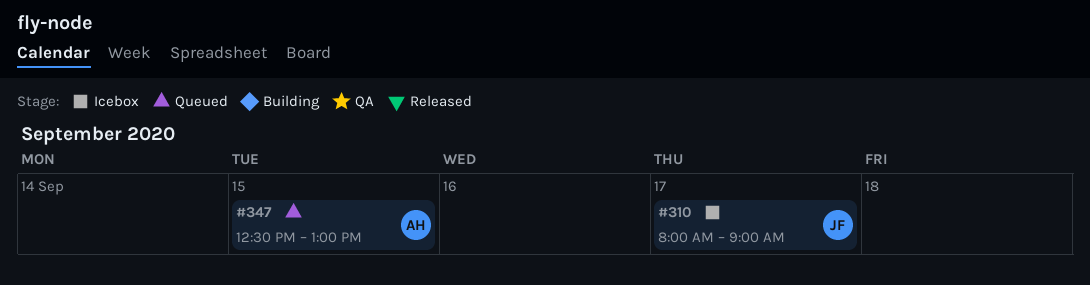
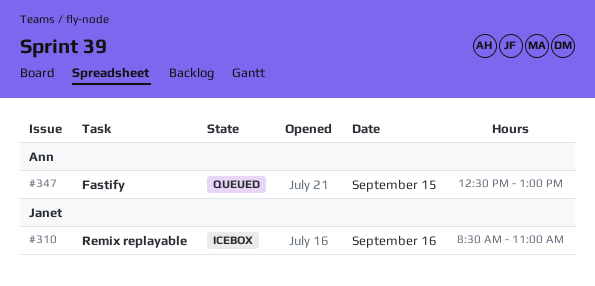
#310, day: Sep 17 -> Sep 16
#310, begins: 08:00 -> 08:30
#310, ends: 09:00 -> 11:00

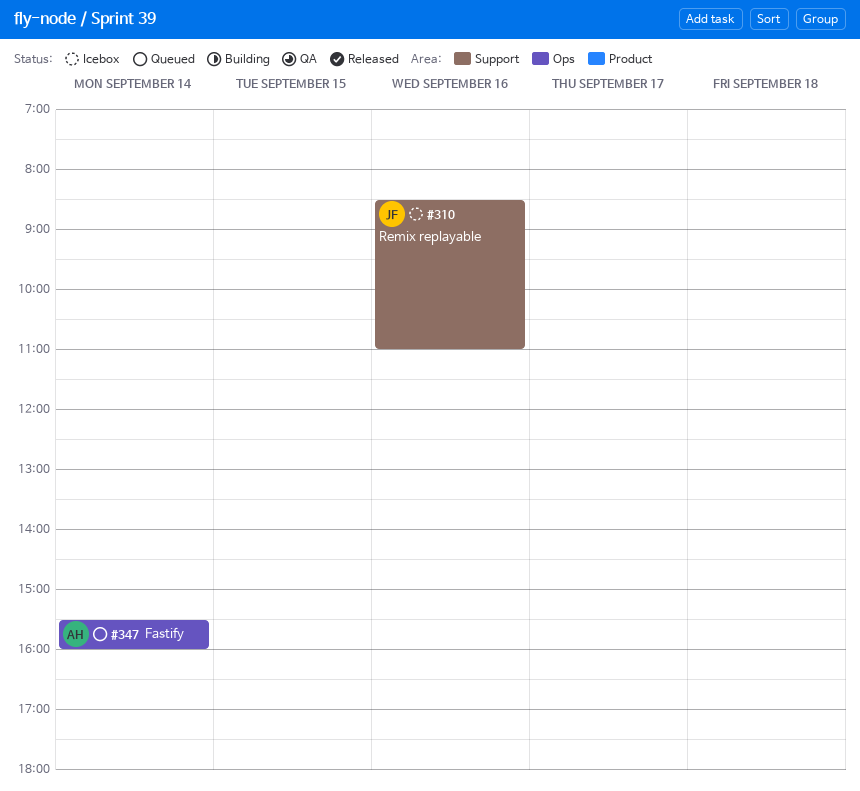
#347, day: Sep 15 -> Sep 14
#347, begins: 12:30 -> 15:30
#347, ends: 13:00 -> 16:00

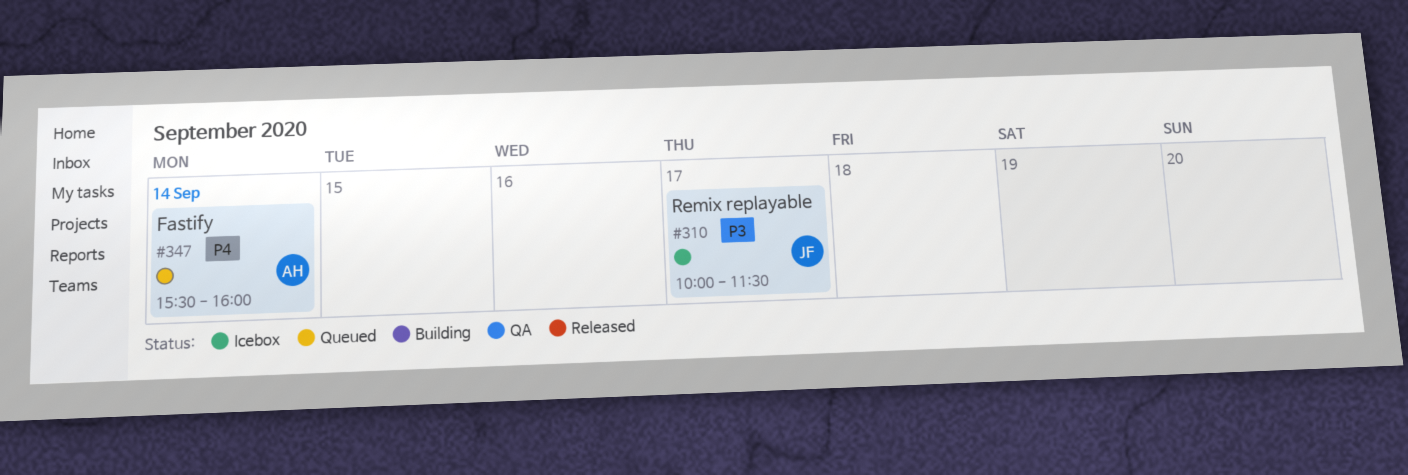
#310, day: Sep 16 -> Sep 17
#310, begins: 08:30 -> 10:00
#310, ends: 11:00 -> 11:30

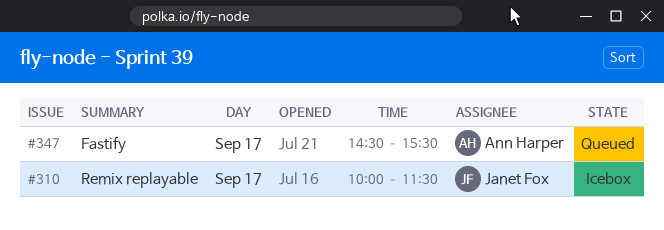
#347, day: Sep 14 -> Sep 17
#347, begins: 15:30 -> 14:30
#347, ends: 16:00 -> 15:30

